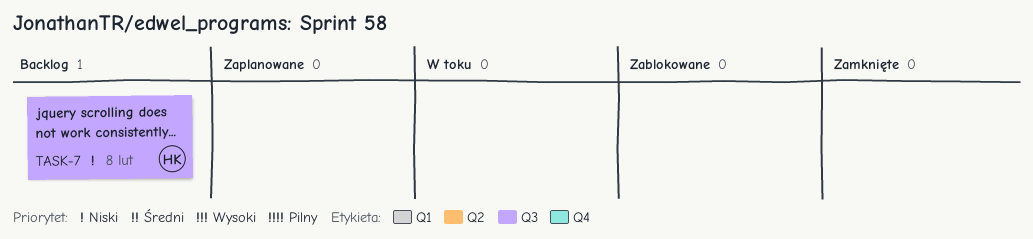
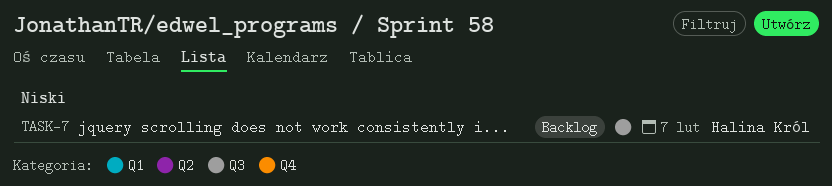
TASK-7, due: Feb 8 -> Feb 7

